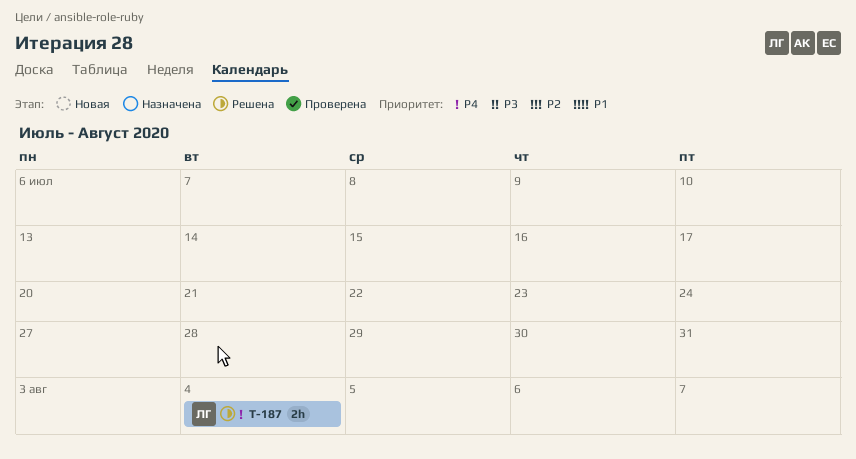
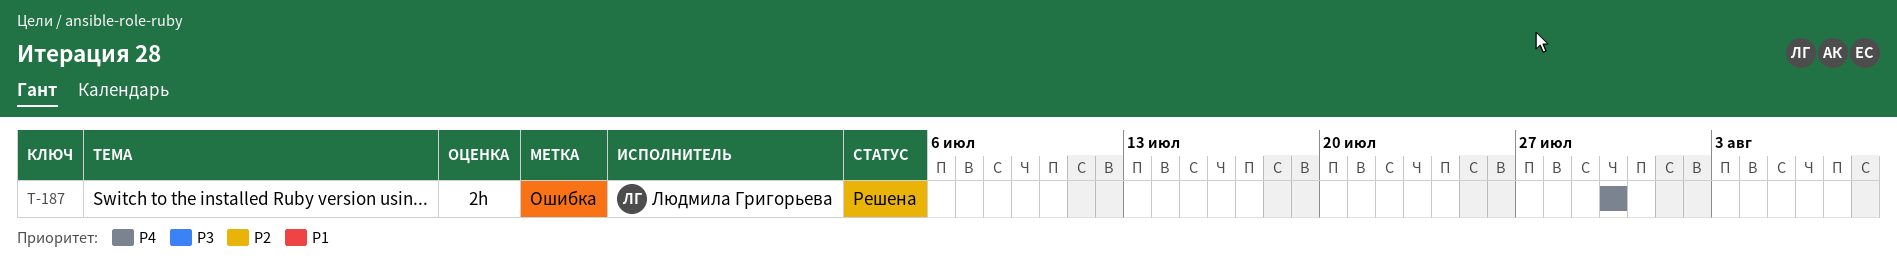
T-187, start: Aug 4 -> Jul 30
T-187, due: Aug 4 -> Jul 30

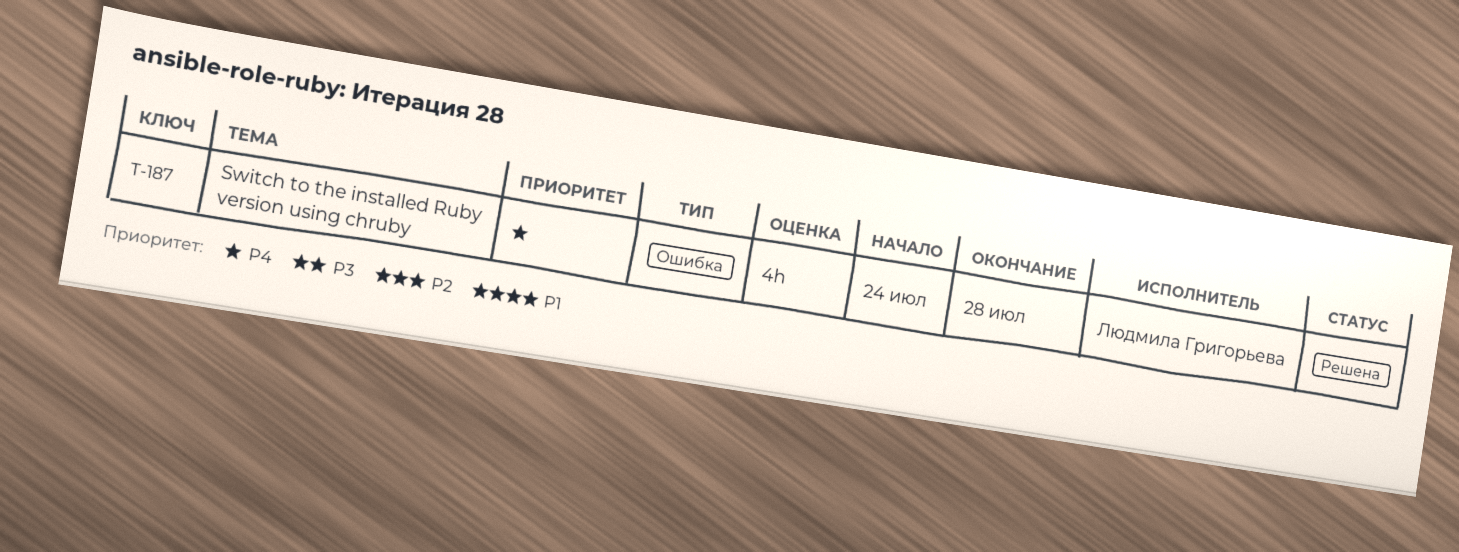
T-187, estimate: 2h -> 4h
T-187, start: Jul 30 -> Jul 24
T-187, due: Jul 30 -> Jul 28

